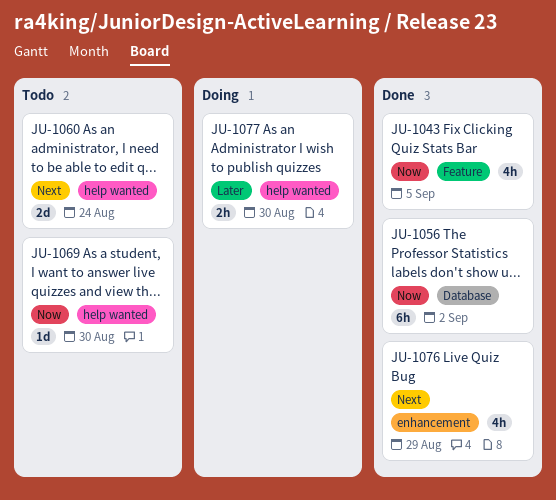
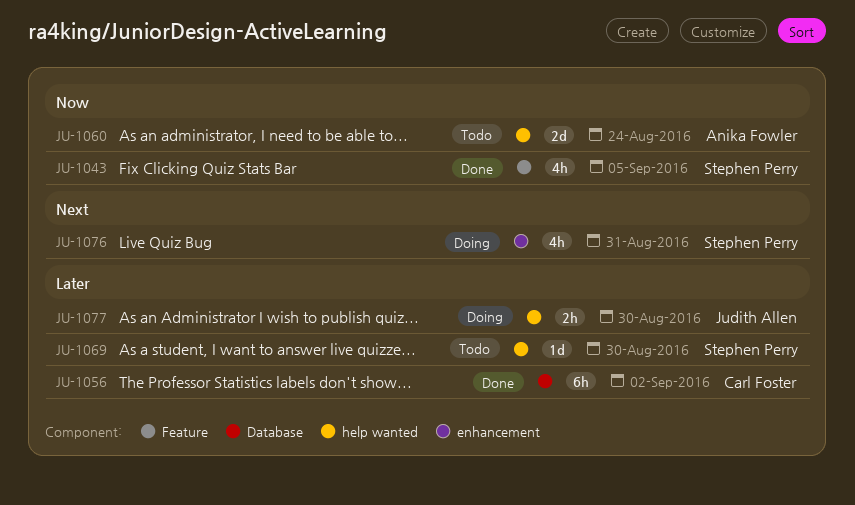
JU-1056, priority: Now -> Later
JU-1060, priority: Next -> Now
JU-1069, priority: Now -> Later
JU-1076, status: Done -> Doing
JU-1076, due: Aug 29 -> Aug 31

